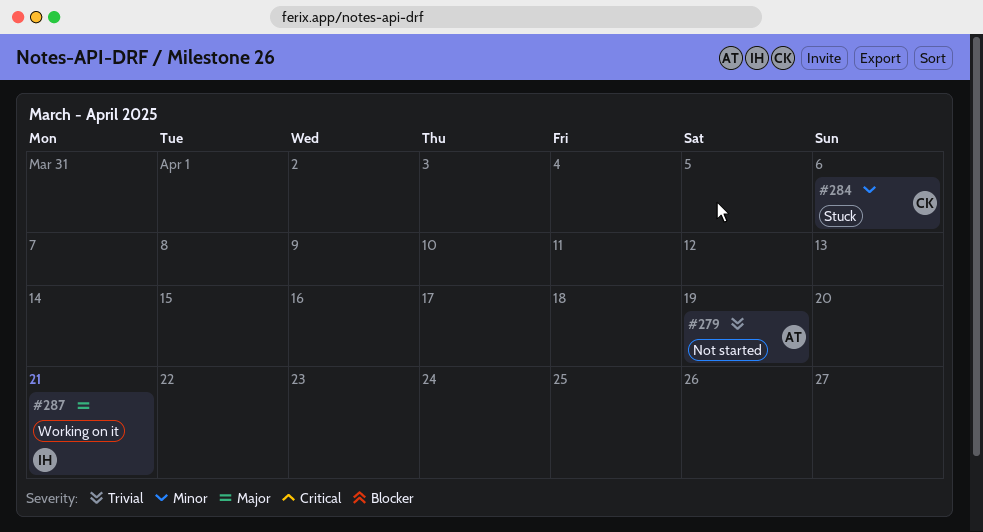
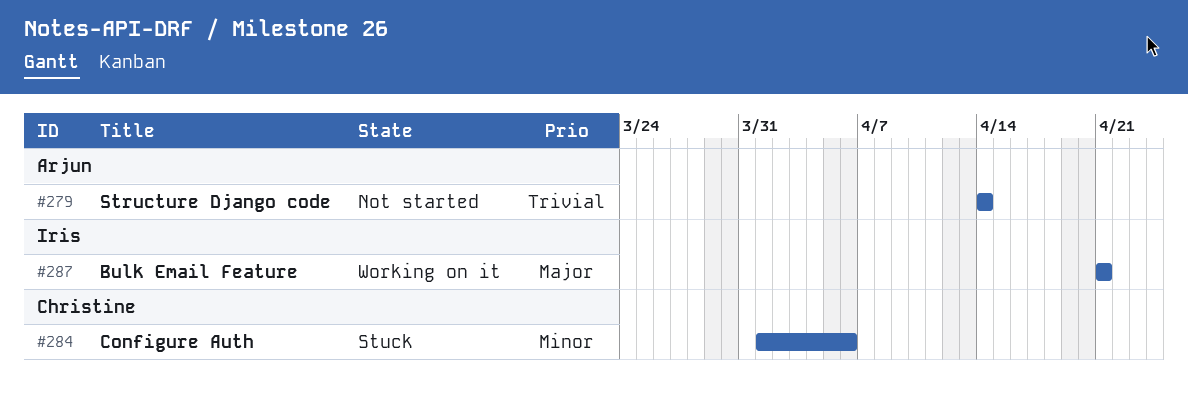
#279, due: Apr 19 -> Apr 14

